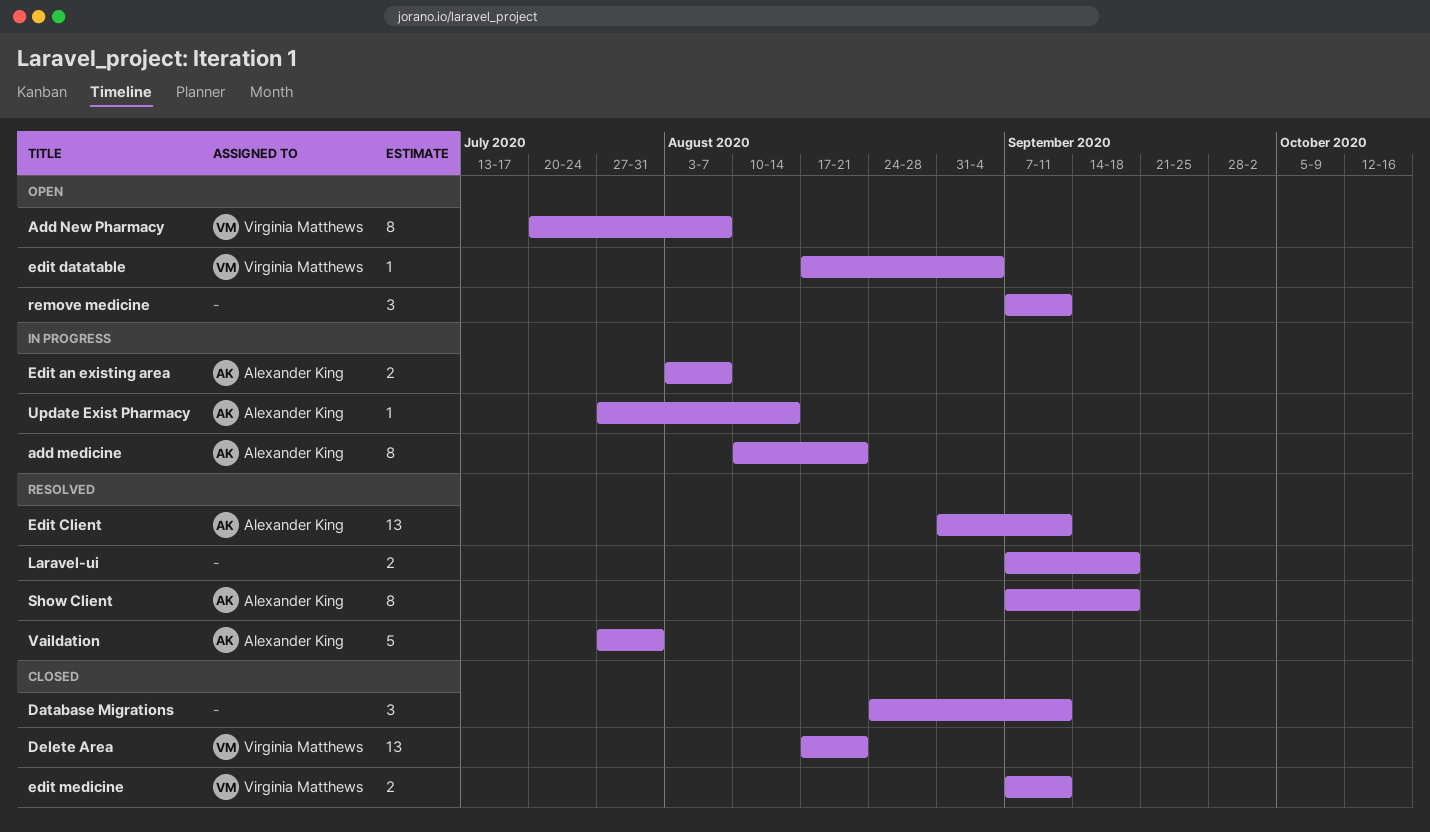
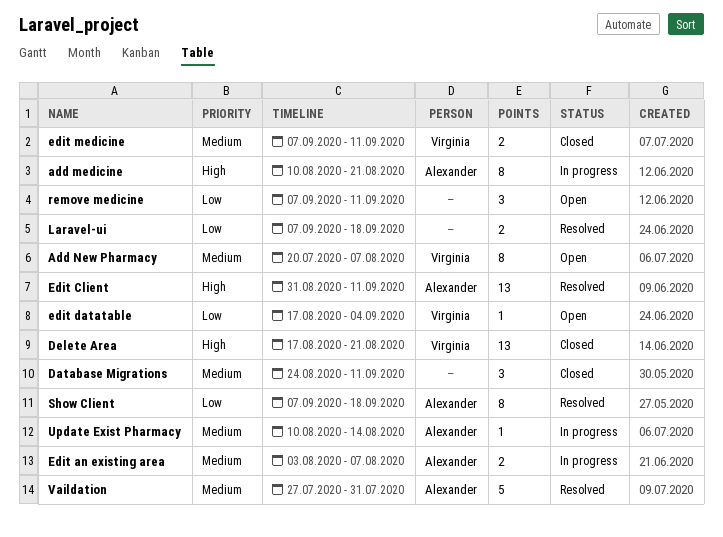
Update Exist Pharmacy, start: Jul 27 -> Aug 10

